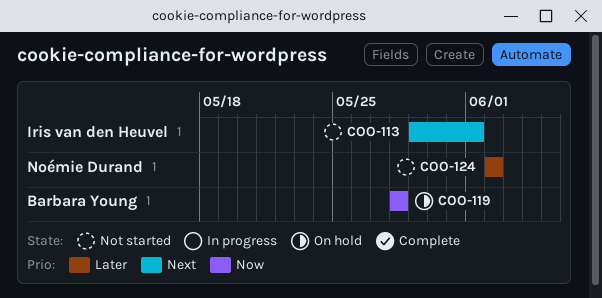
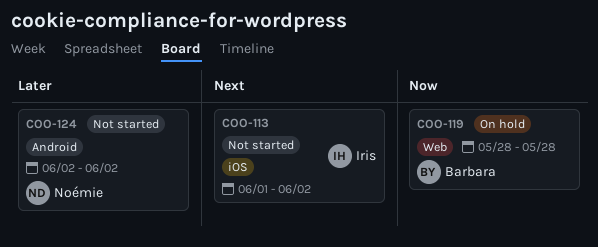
COO-113, start: May 29 -> Jun 1
COO-113, due: Jun 1 -> Jun 2

